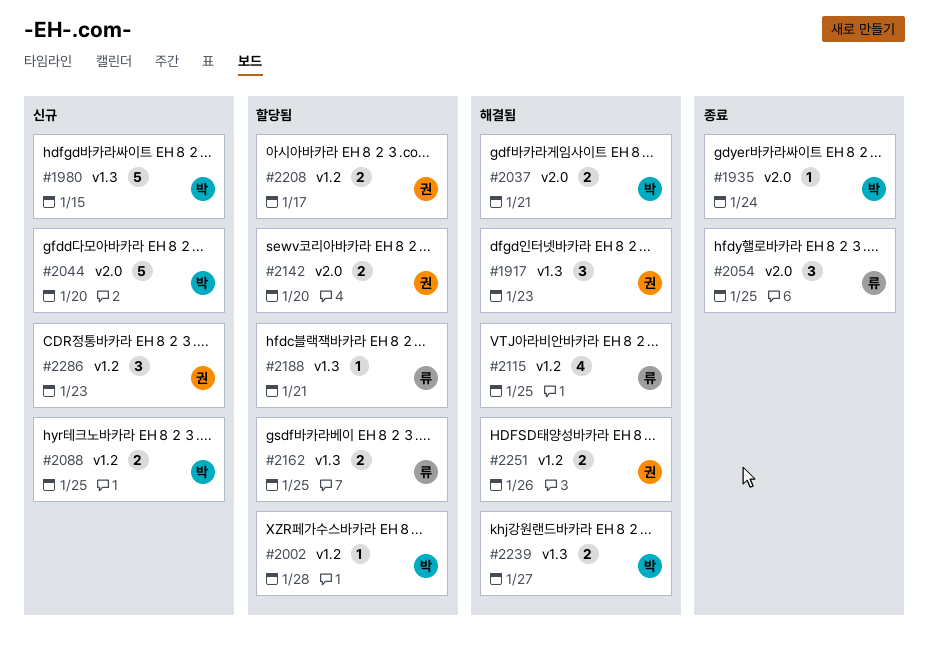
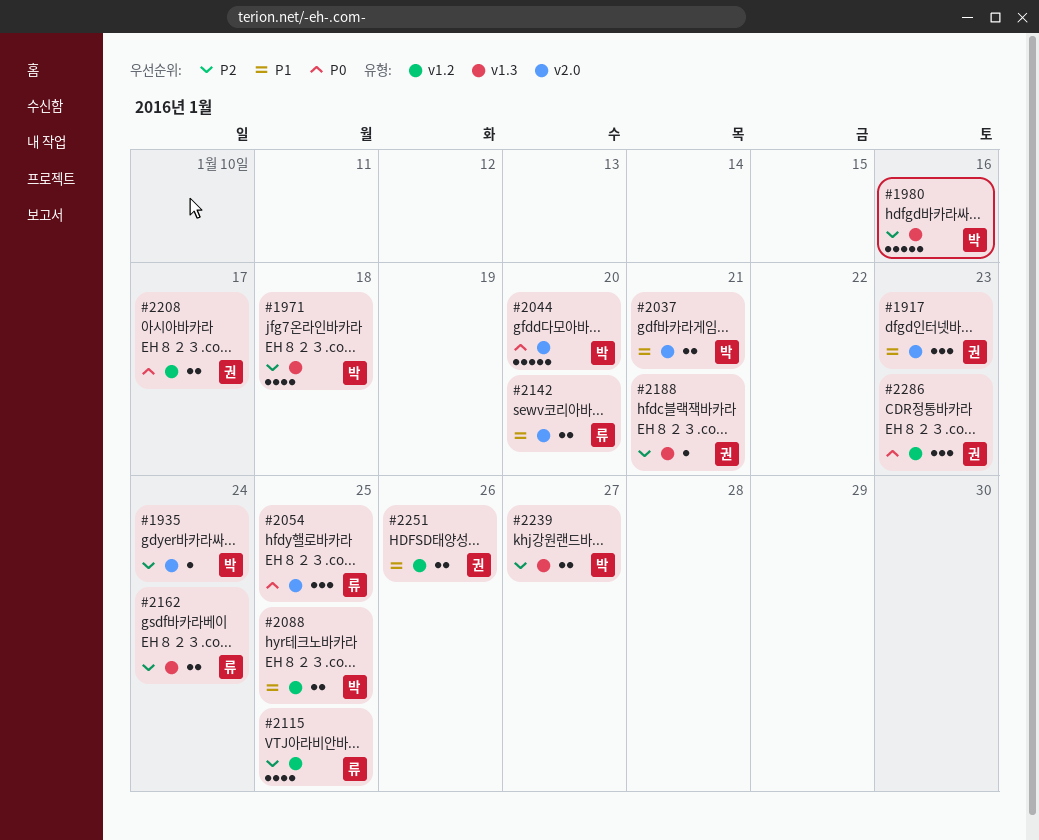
#1917, label: v1.3 -> v2.0
#1971: none -> present
#1980, due: Jan 15 -> Jan 16
#2002: present -> none
#2142, owner: 권 -> 류
#2162, due: Jan 25 -> Jan 24
#2188, owner: 류 -> 권

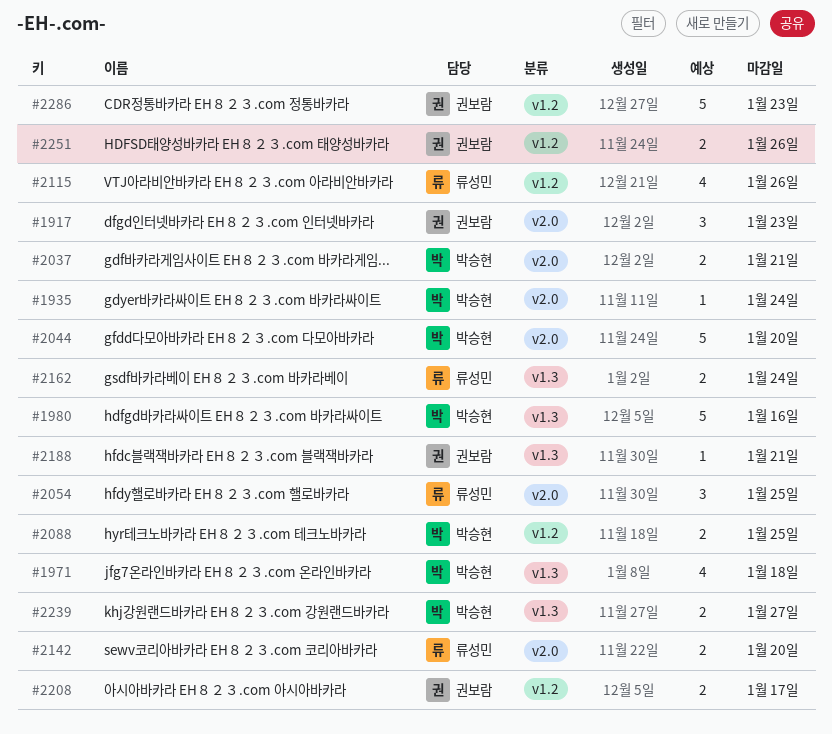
#2115, due: Jan 25 -> Jan 26
#2286, estimate: 3 -> 5

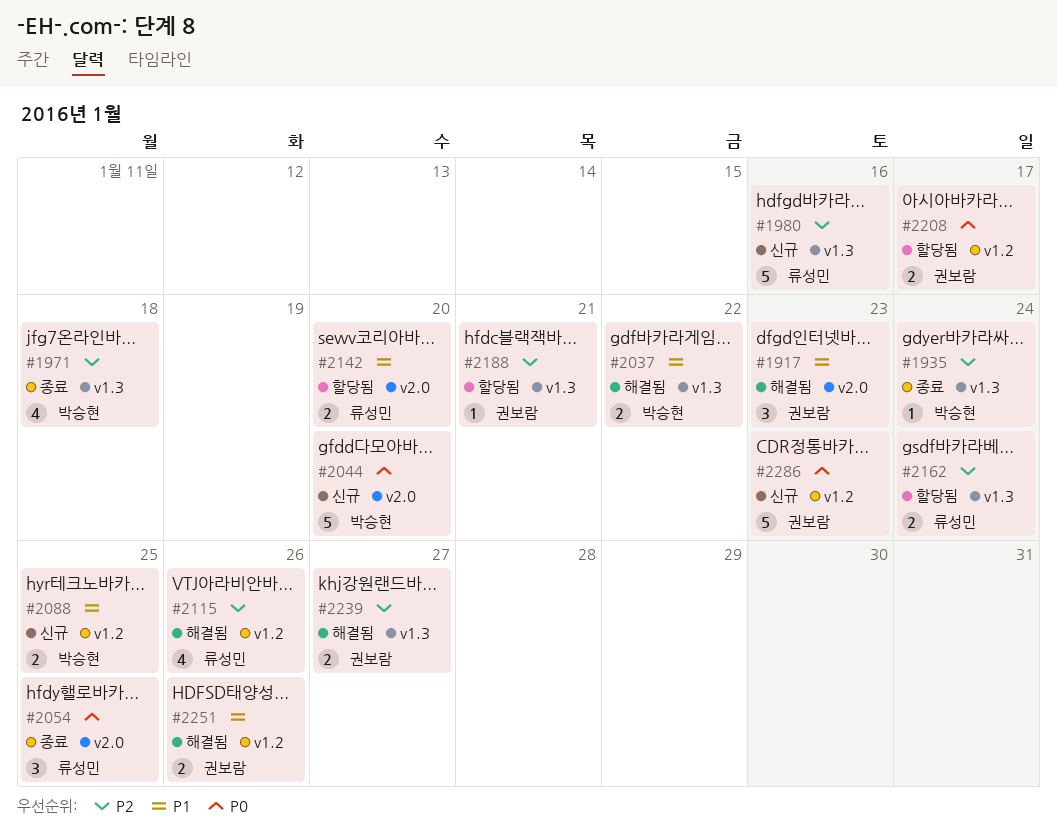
#1935, label: v2.0 -> v1.3
#1980, owner: 박승현 -> 류성민
#2037, label: v2.0 -> v1.3
#2037, due: Jan 21 -> Jan 22
#2239, owner: 박승현 -> 권보람

